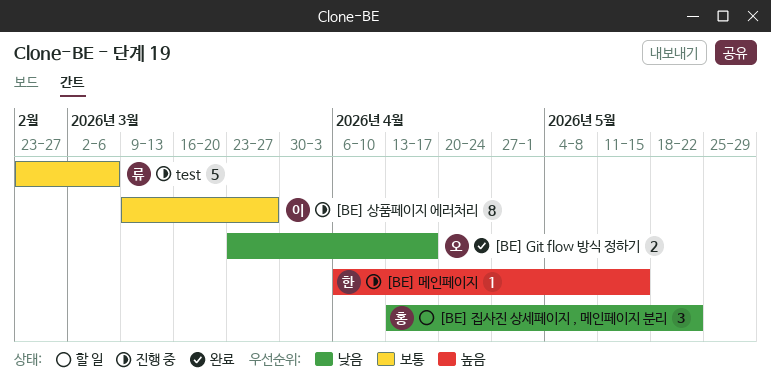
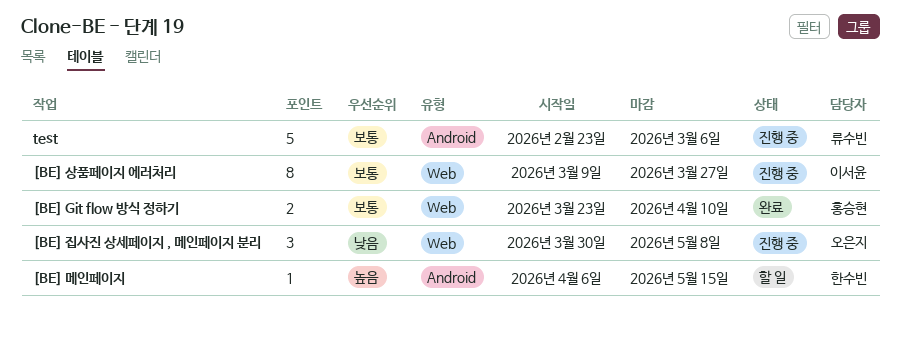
[BE] Git flow 방식 정하기, owner: 오은지 -> 홍승현
[BE] Git flow 방식 정하기, priority: 낮음 -> 보통
[BE] Git flow 방식 정하기, due: Apr 17 -> Apr 10
[BE] 메인페이지, status: 진행 중 -> 할 일
[BE] 집사진 상세페이지 , 메인페이지 분리, status: 할 일 -> 진행 중
[BE] 집사진 상세페이지 , 메인페이지 분리, owner: 홍승현 -> 오은지
[BE] 집사진 상세페이지 , 메인페이지 분리, start: Apr 13 -> Mar 30
[BE] 집사진 상세페이지 , 메인페이지 분리, due: May 22 -> May 8

